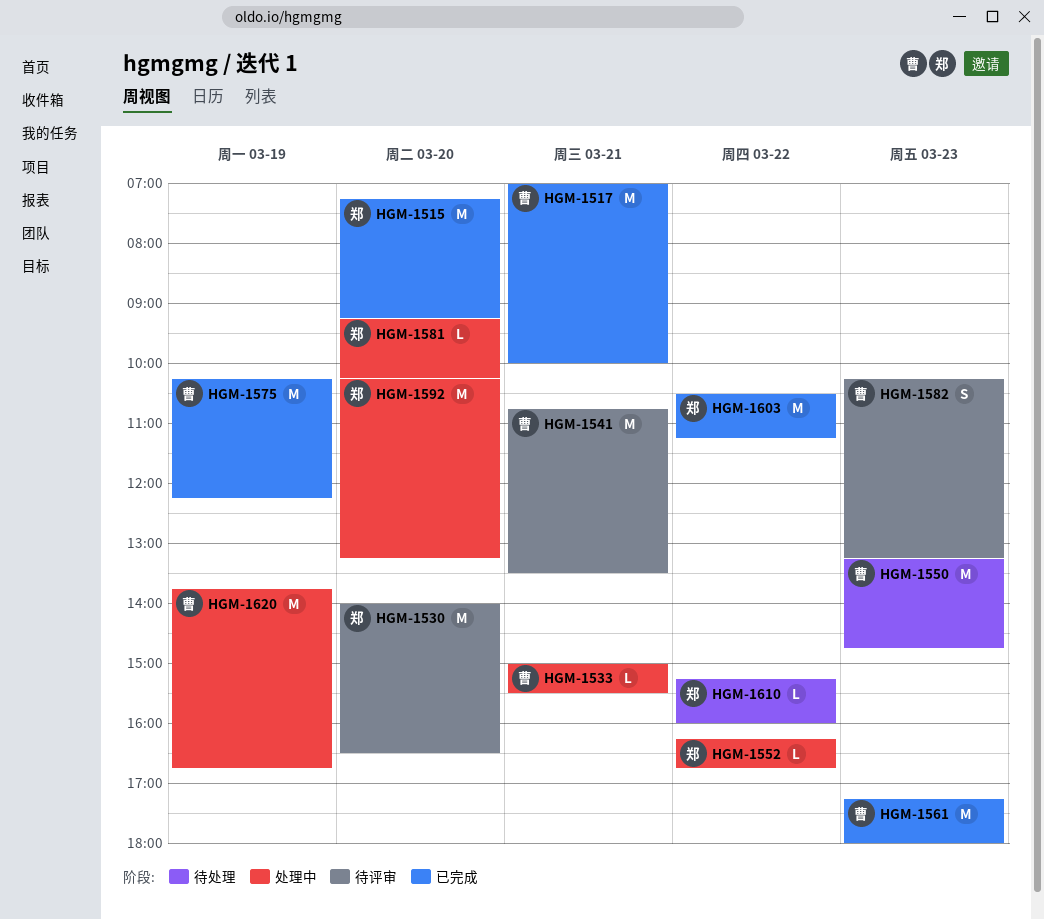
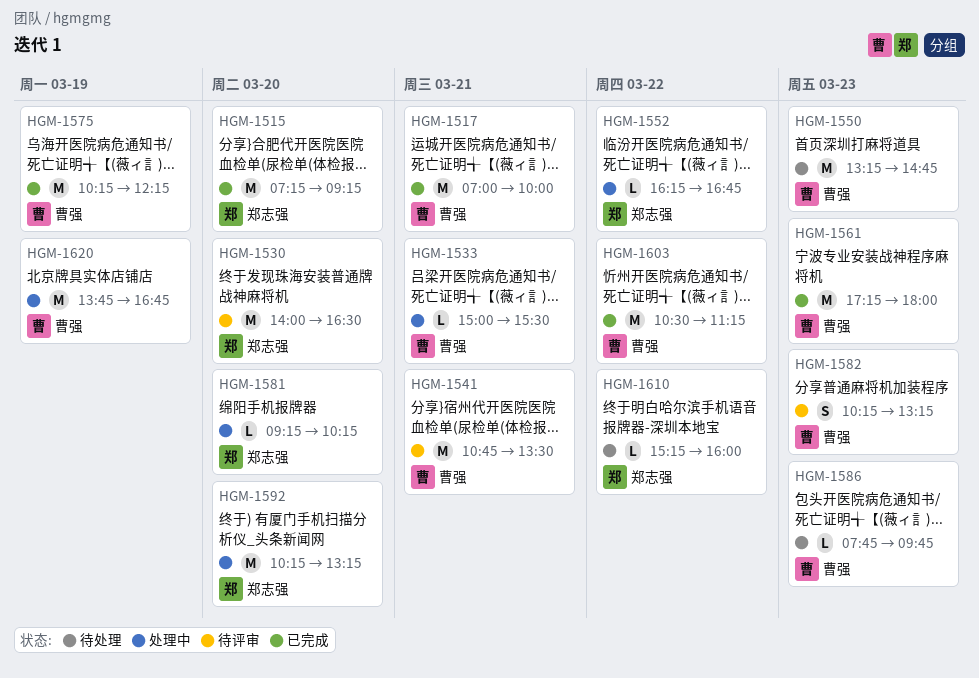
HGM-1586: none -> present
HGM-1603, owner: 郑志强 -> 曹强

